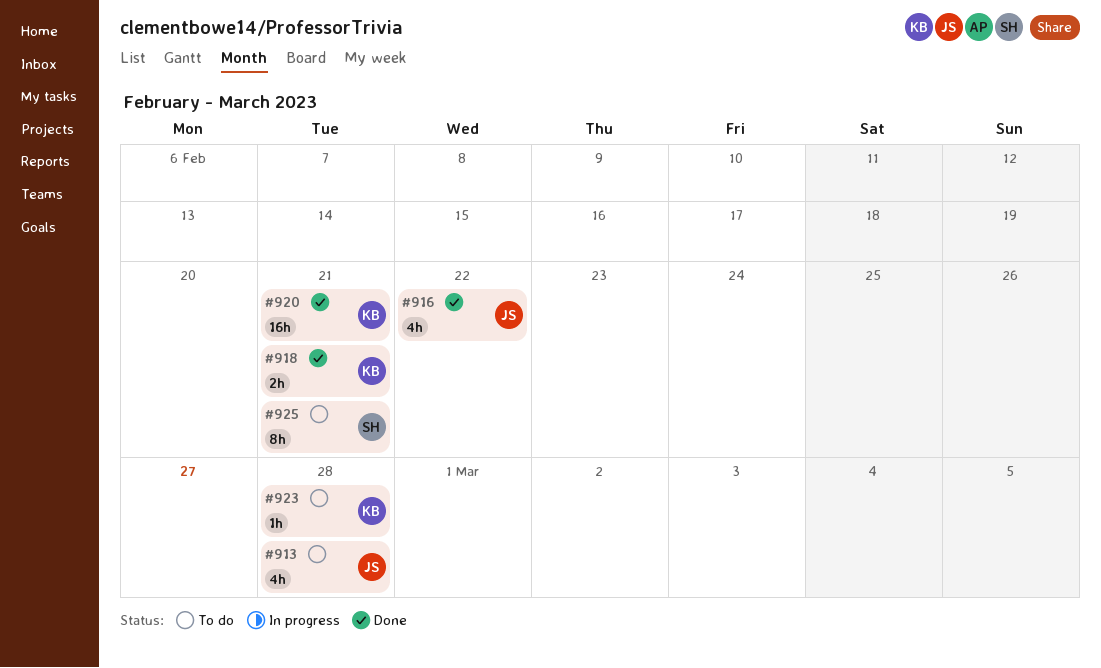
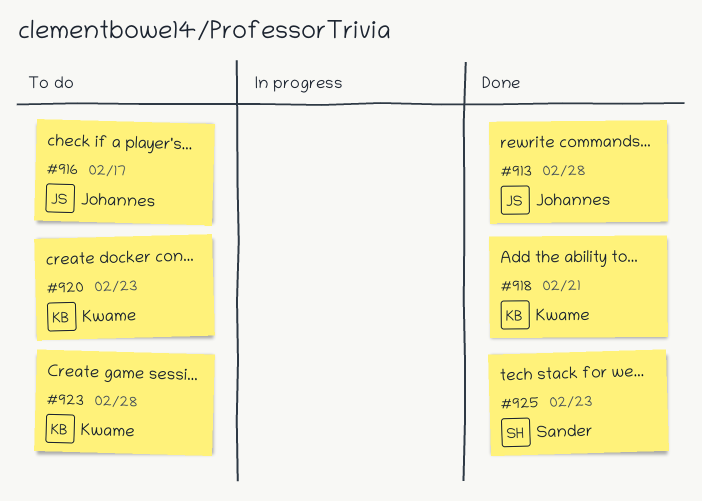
#913, status: To do -> Done
#916, status: Done -> To do
#916, due: Feb 22 -> Feb 17
#920, status: Done -> To do
#920, due: Feb 21 -> Feb 23
#925, status: To do -> Done
#925, due: Feb 21 -> Feb 23

